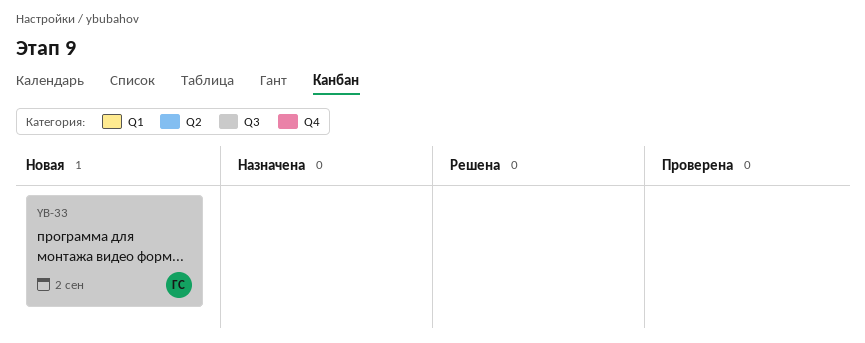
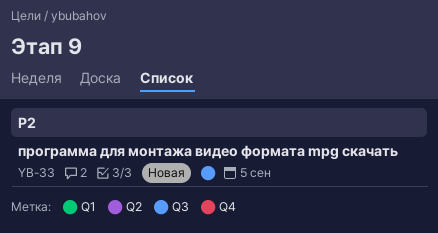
YB-33, due: Sep 2 -> Sep 5

